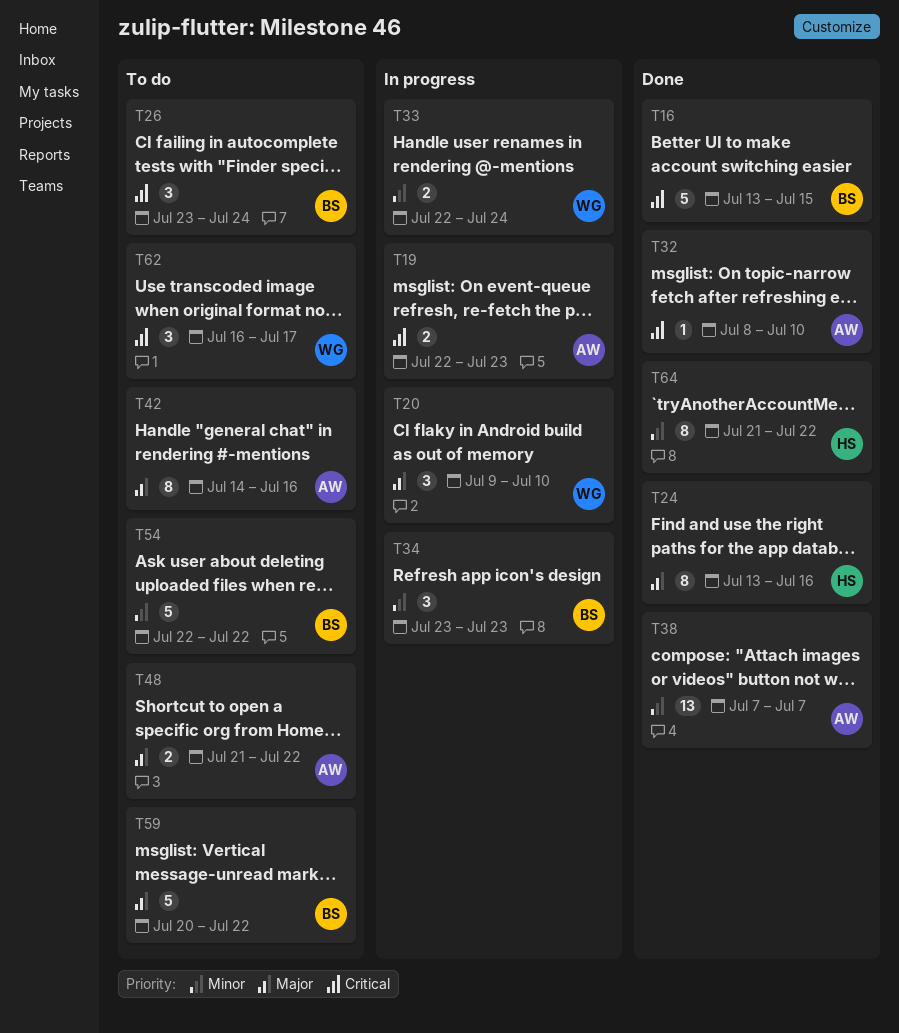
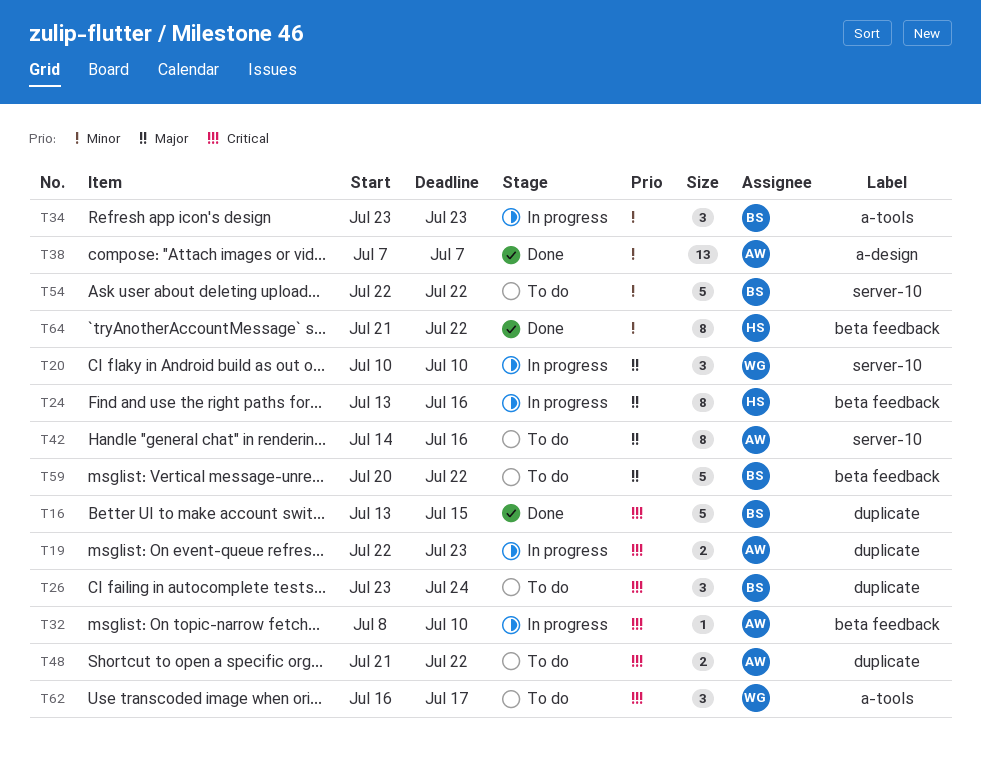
T20, start: Jul 9 -> Jul 10
T24, status: Done -> In progress
T32, status: Done -> In progress
T33: present -> none
T48, priority: Major -> Critical

